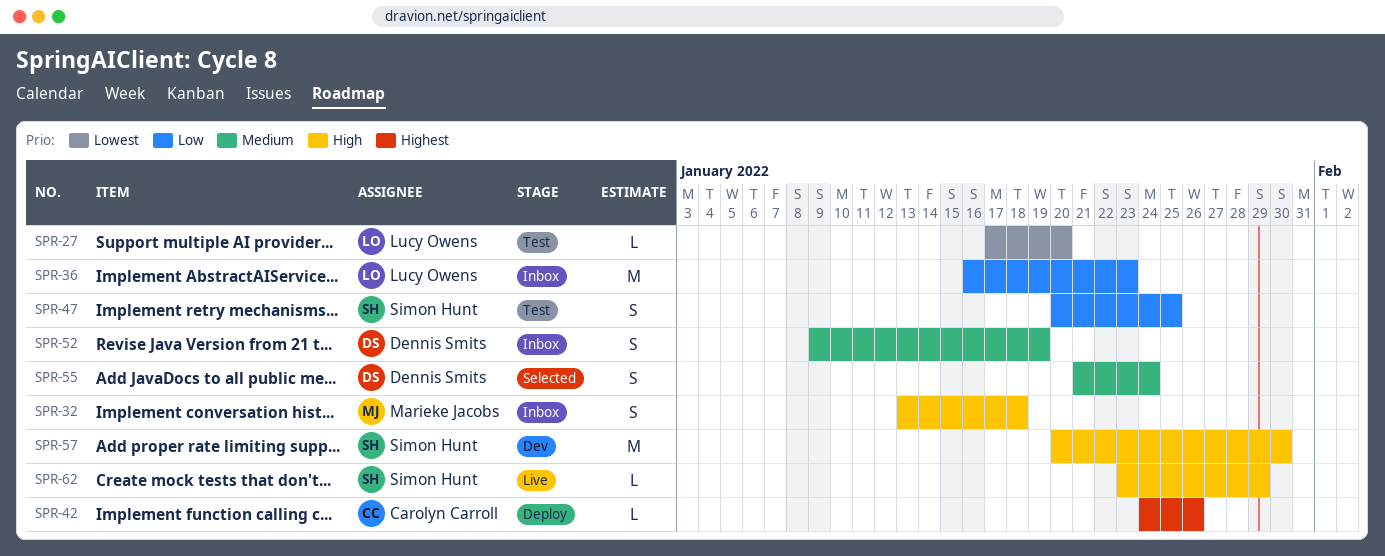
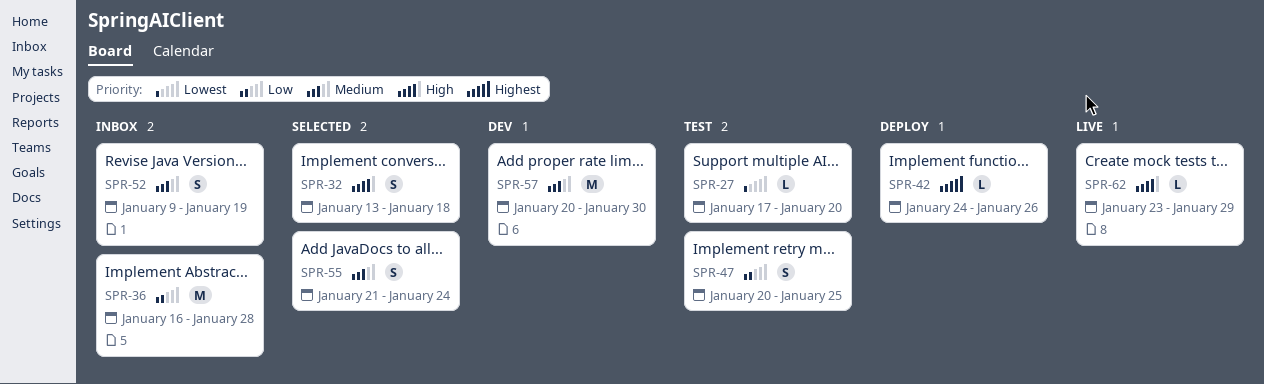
SPR-32, status: Inbox -> Selected
SPR-36, due: Jan 23 -> Jan 28
SPR-57, priority: High -> Medium

